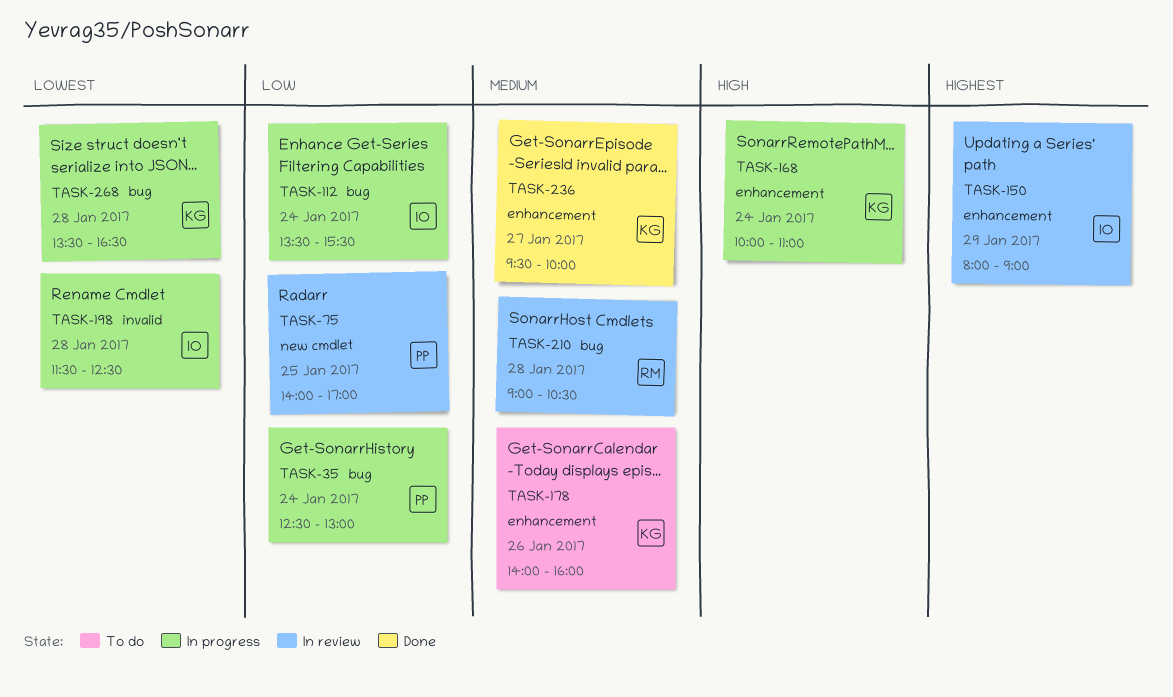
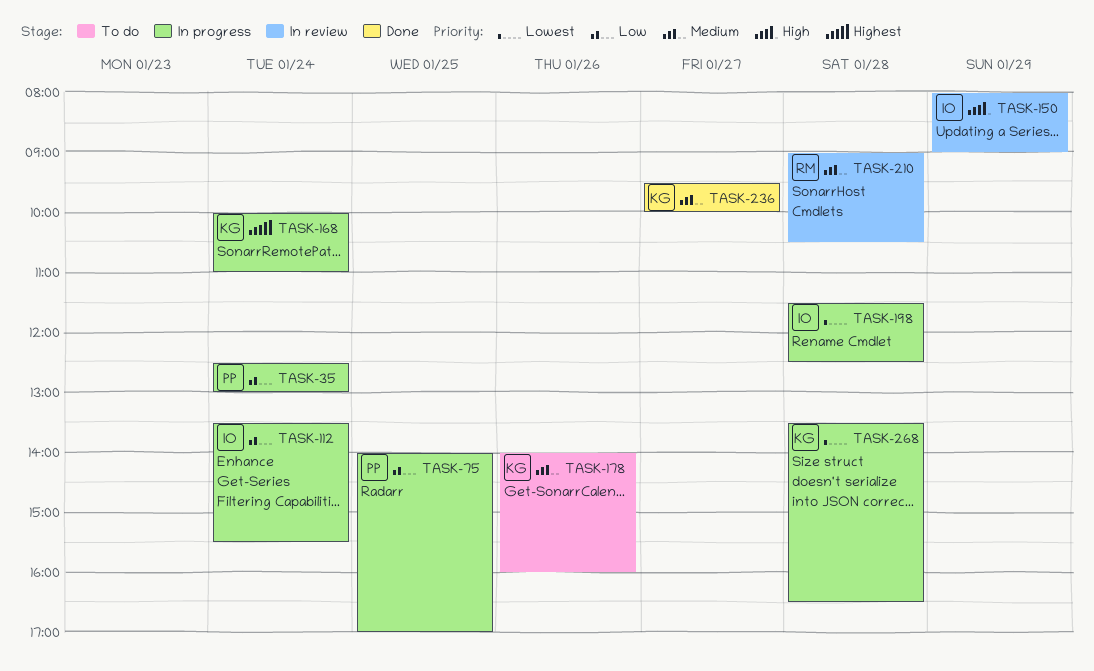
TASK-75, status: In review -> In progress
TASK-150, priority: Highest -> High
TASK-168, priority: High -> Highest

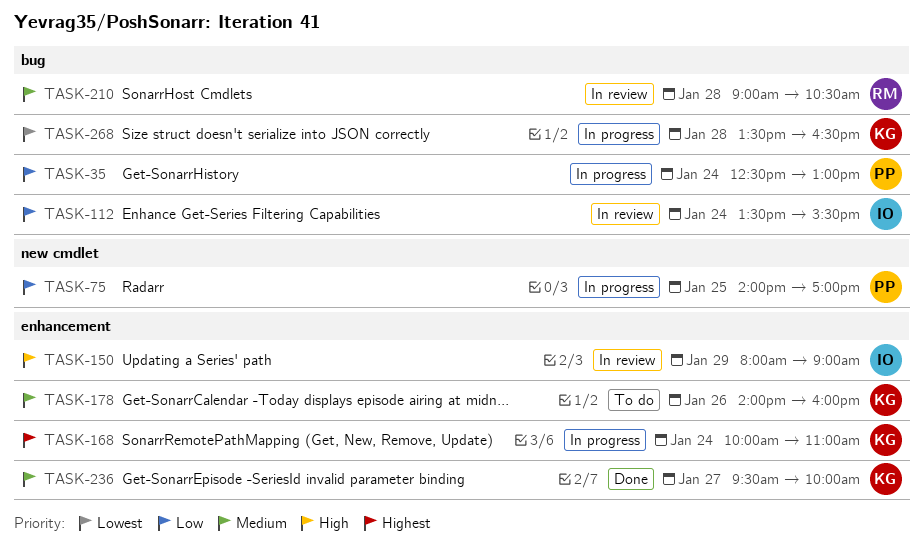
TASK-112, status: In progress -> In review
TASK-198: present -> none

